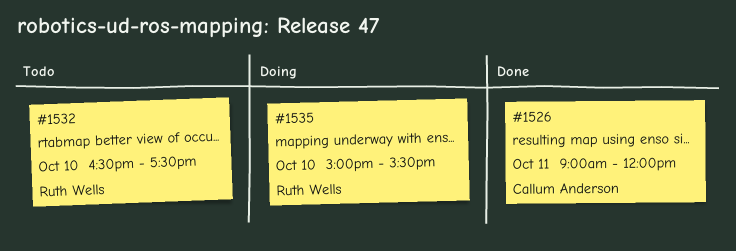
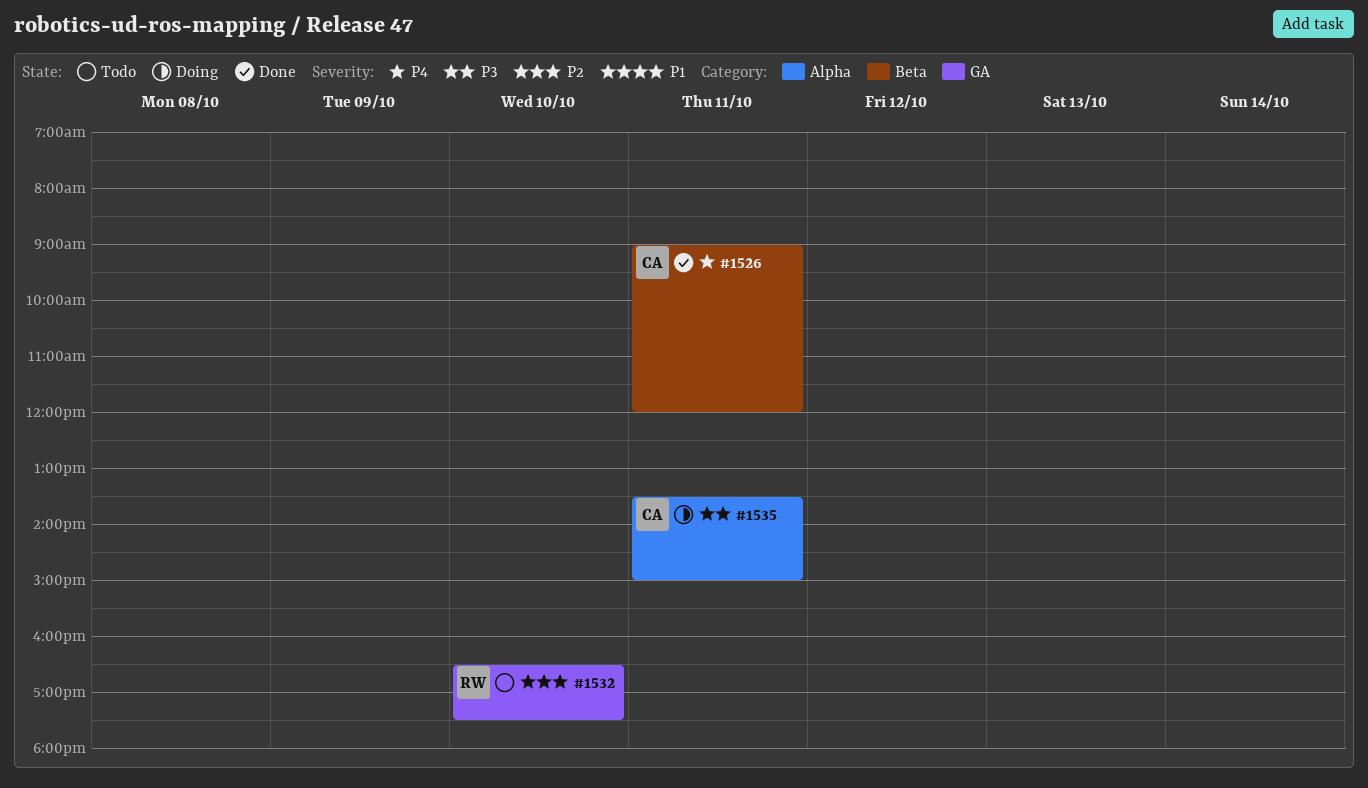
#1535, owner: Ruth Wells -> Callum Anderson
#1535, day: Oct 10 -> Oct 11
#1535, begins: 15:00 -> 13:30
#1535, ends: 15:30 -> 15:00

